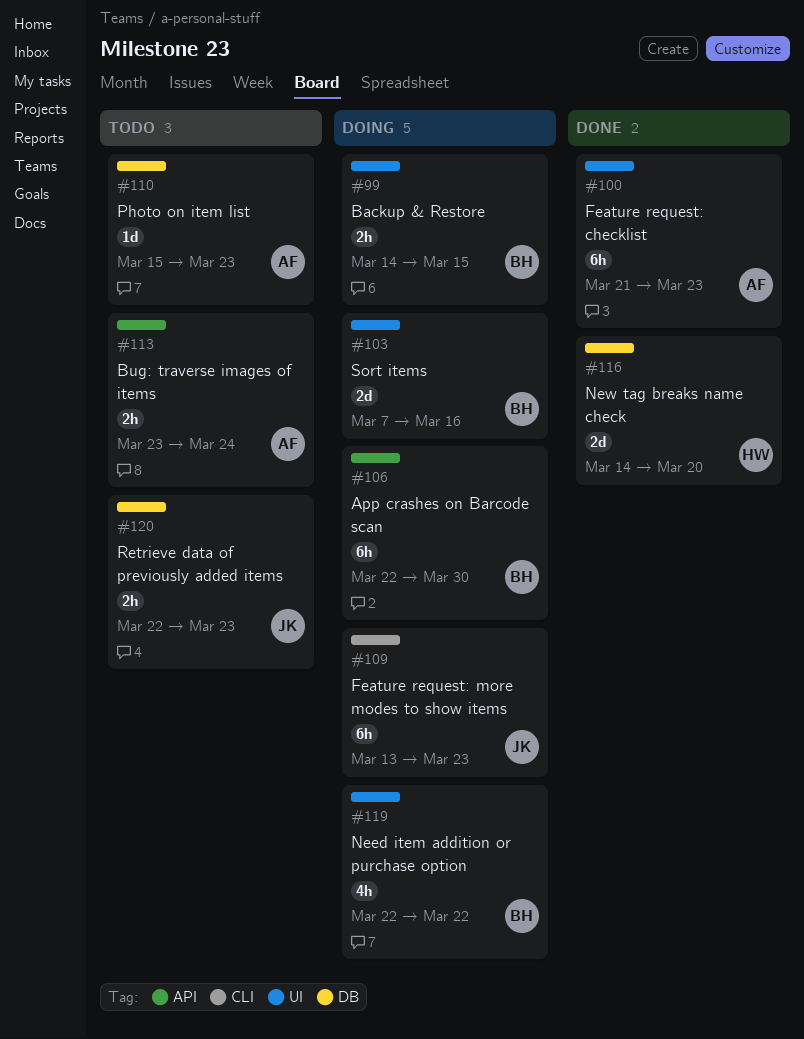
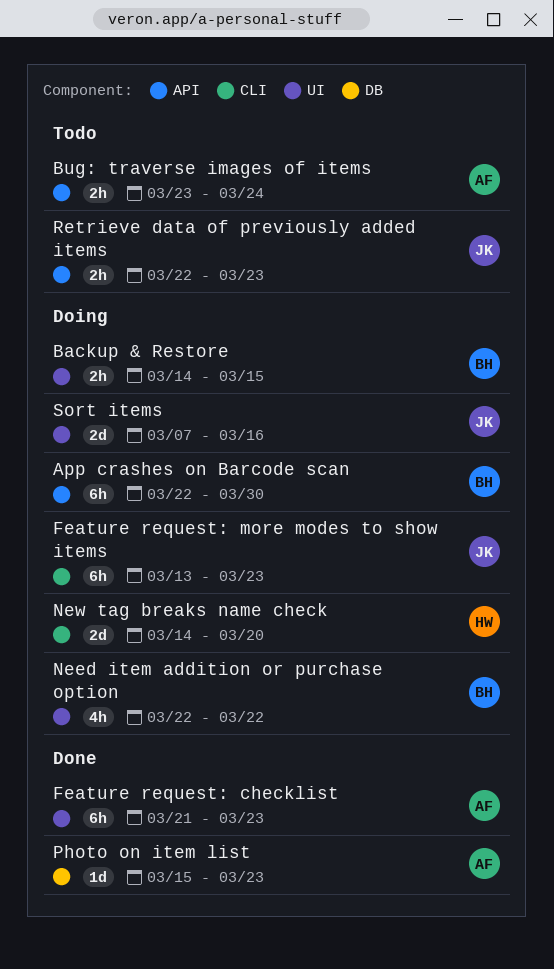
New tag breaks name check, status: Done -> Doing
New tag breaks name check, label: DB -> CLI
Photo on item list, status: Todo -> Done
Retrieve data of previously added items, label: DB -> API
Sort items, owner: BH -> JK

